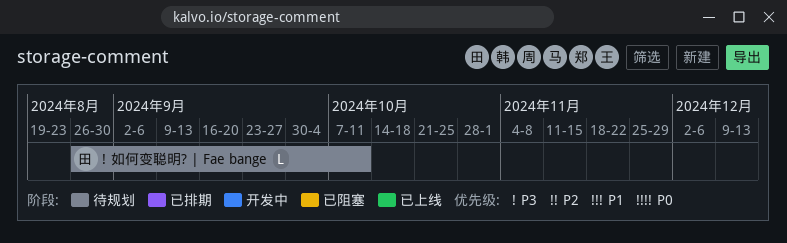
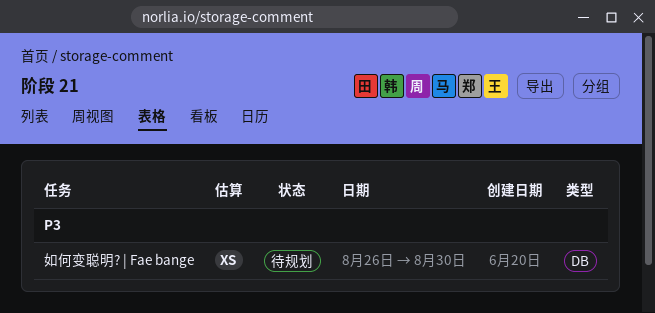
如何变聪明? | Fae bange, estimate: L -> XS
如何变聪明? | Fae bange, due: Oct 11 -> Aug 30

